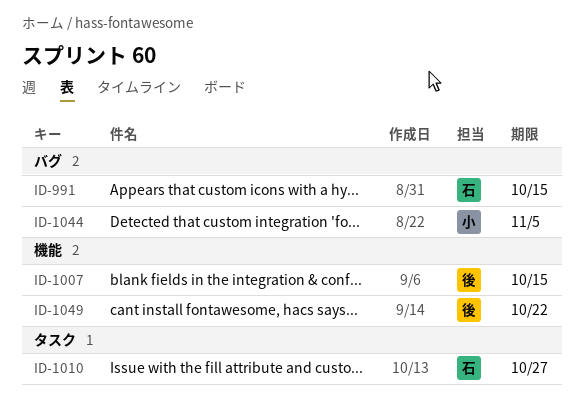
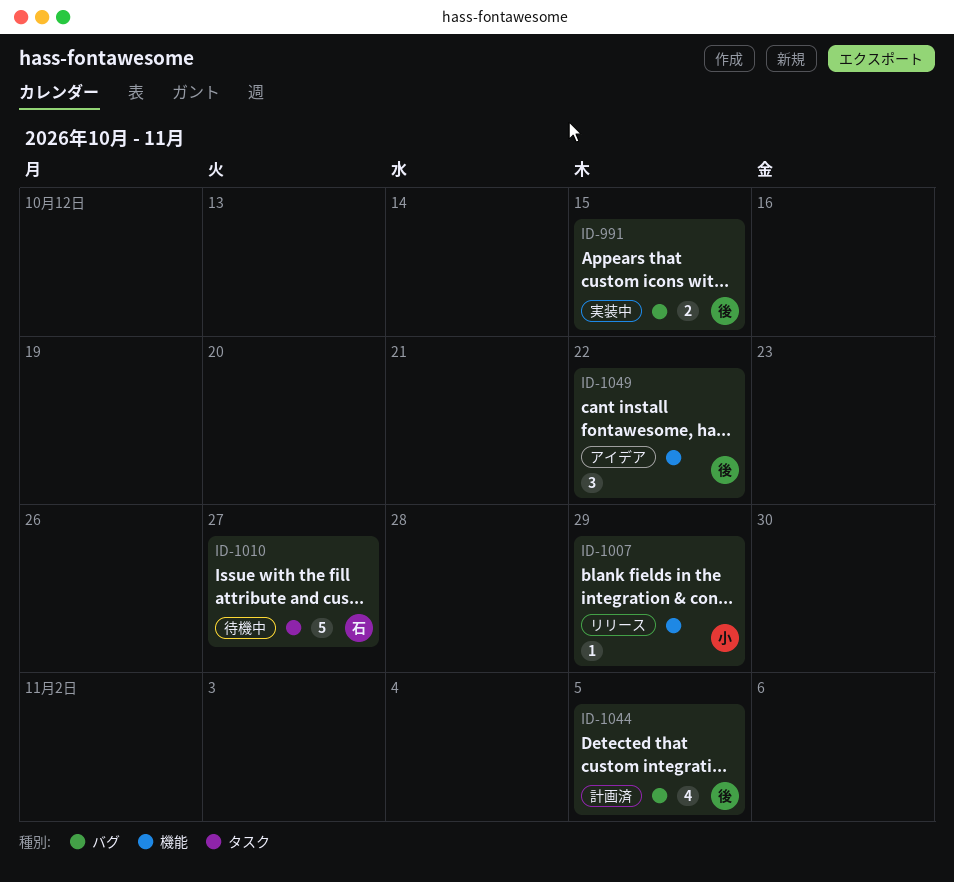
ID-991, owner: 石 -> 後
ID-1007, owner: 後 -> 小
ID-1007, due: Oct 15 -> Oct 29
ID-1044, owner: 小 -> 後

